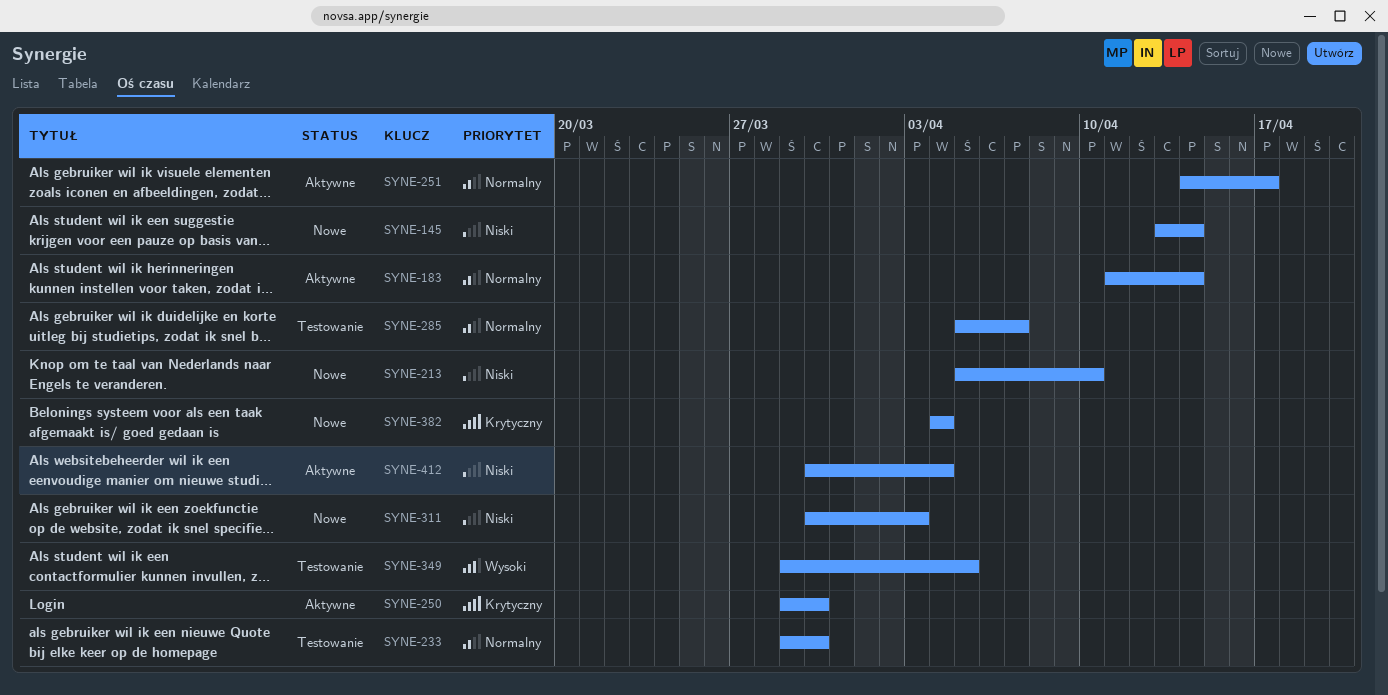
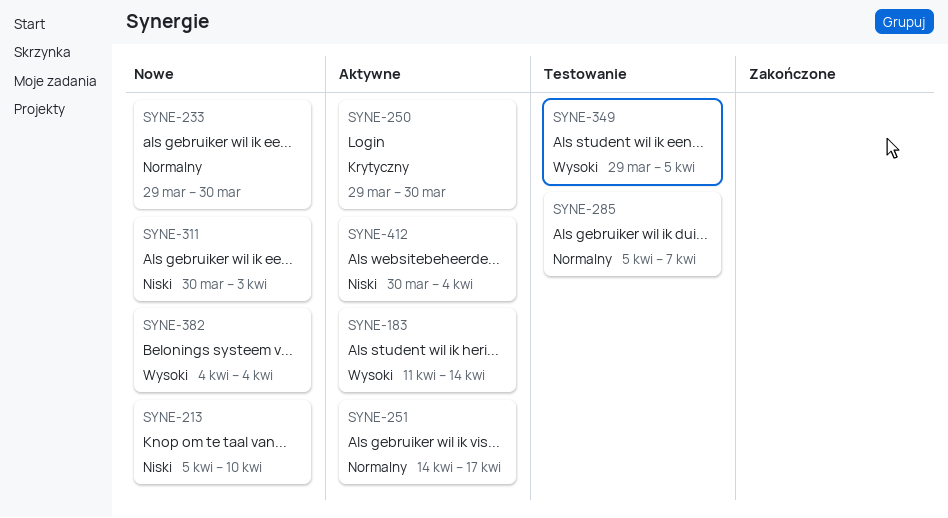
SYNE-145: present -> none
SYNE-183, priority: Normalny -> Wysoki
SYNE-233, status: Testowanie -> Nowe
SYNE-382, priority: Krytyczny -> Wysoki

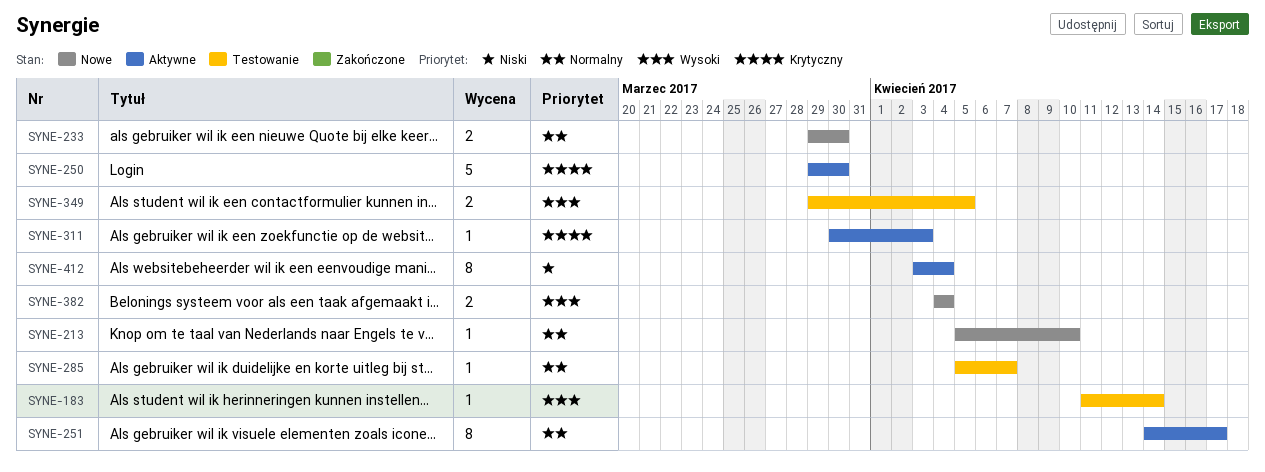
SYNE-183, status: Aktywne -> Testowanie
SYNE-213, priority: Niski -> Normalny
SYNE-311, status: Nowe -> Aktywne
SYNE-311, priority: Niski -> Krytyczny
SYNE-412, start: Mar 30 -> Apr 3

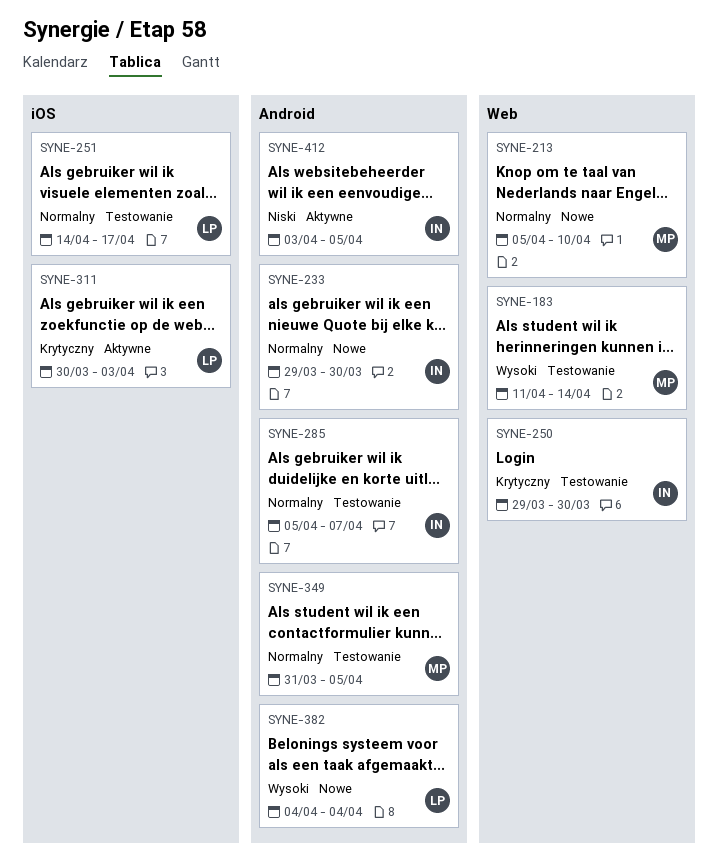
SYNE-250, status: Aktywne -> Testowanie
SYNE-251, status: Aktywne -> Testowanie
SYNE-349, priority: Wysoki -> Normalny
SYNE-349, start: Mar 29 -> Mar 31
SYNE-412, due: Apr 4 -> Apr 5

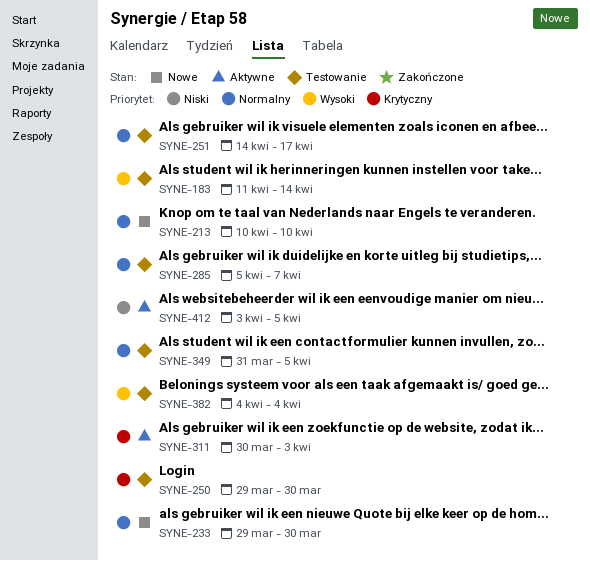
SYNE-213, start: Apr 5 -> Apr 10
SYNE-382, status: Nowe -> Testowanie

